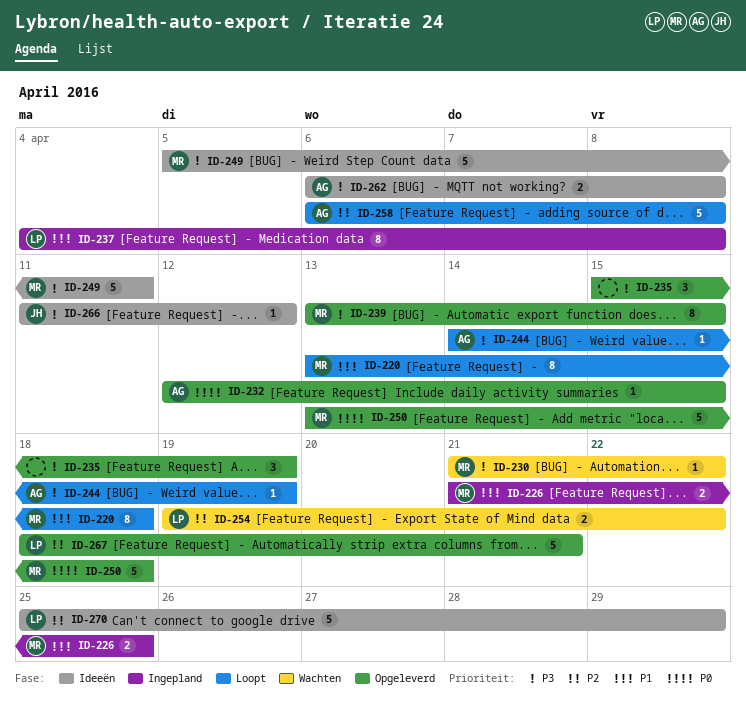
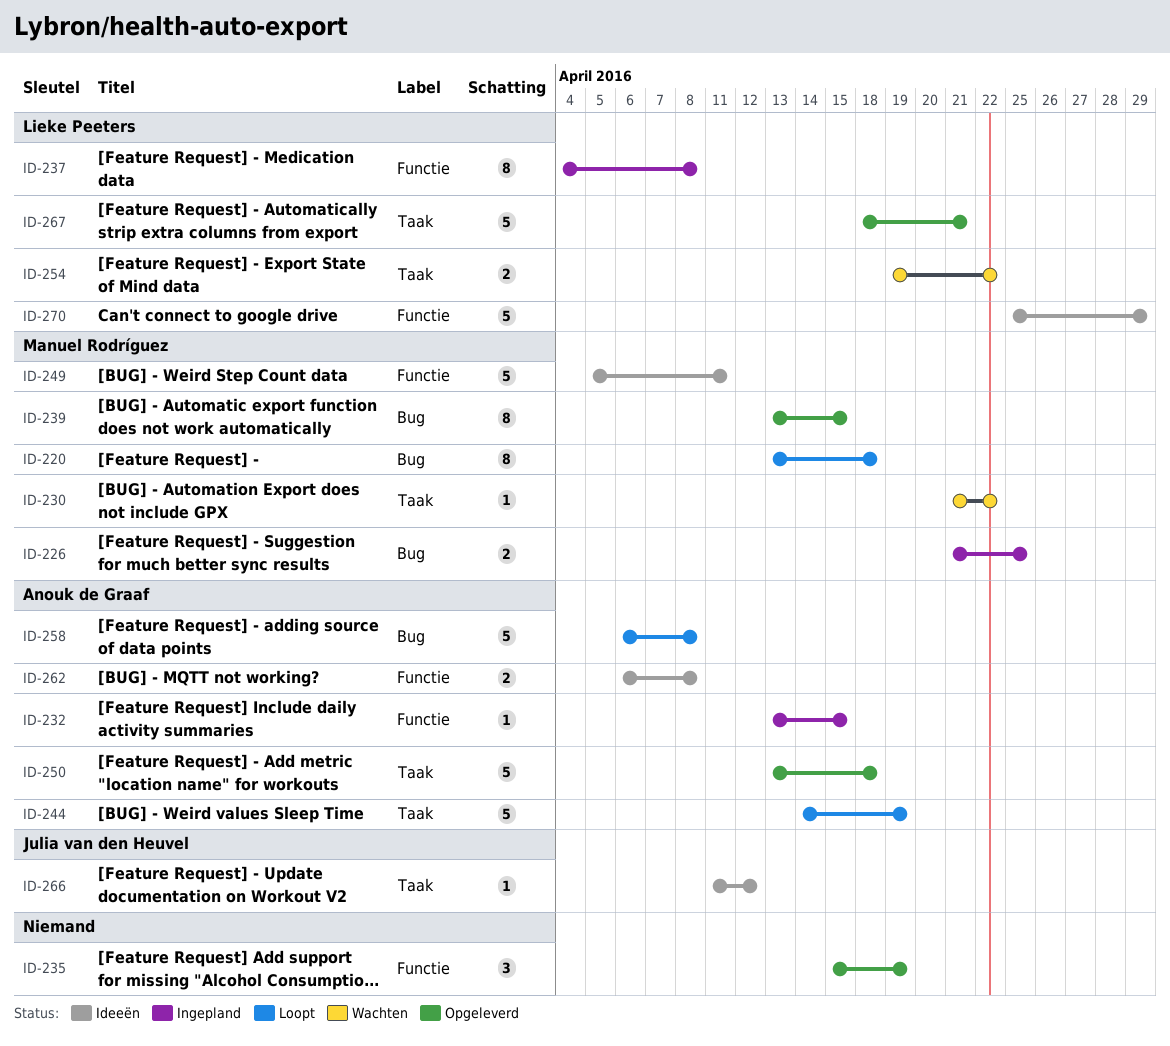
ID-232, status: Opgeleverd -> Ingepland
ID-232, start: Apr 12 -> Apr 13
ID-244, estimate: 1 -> 5
ID-250, owner: Manuel Rodríguez -> Anouk de Graaf

